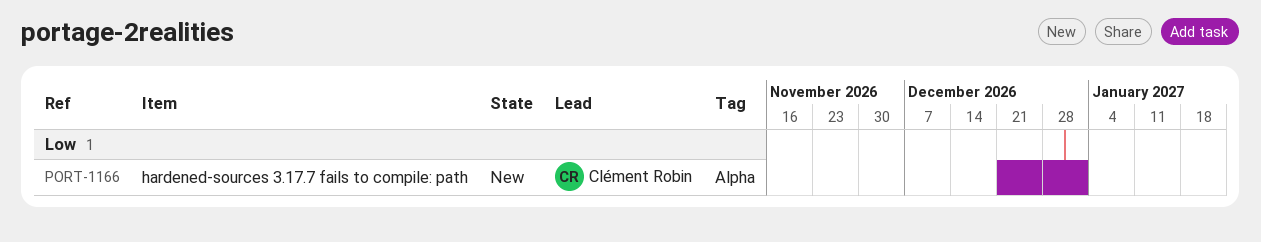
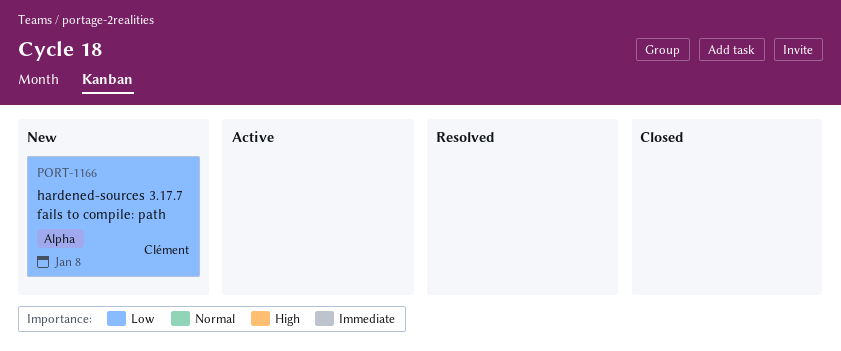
PORT-1166, due: Jan 1 -> Jan 8

